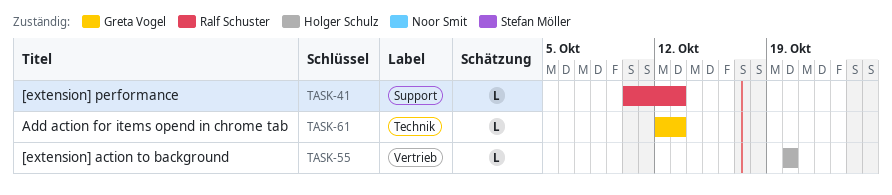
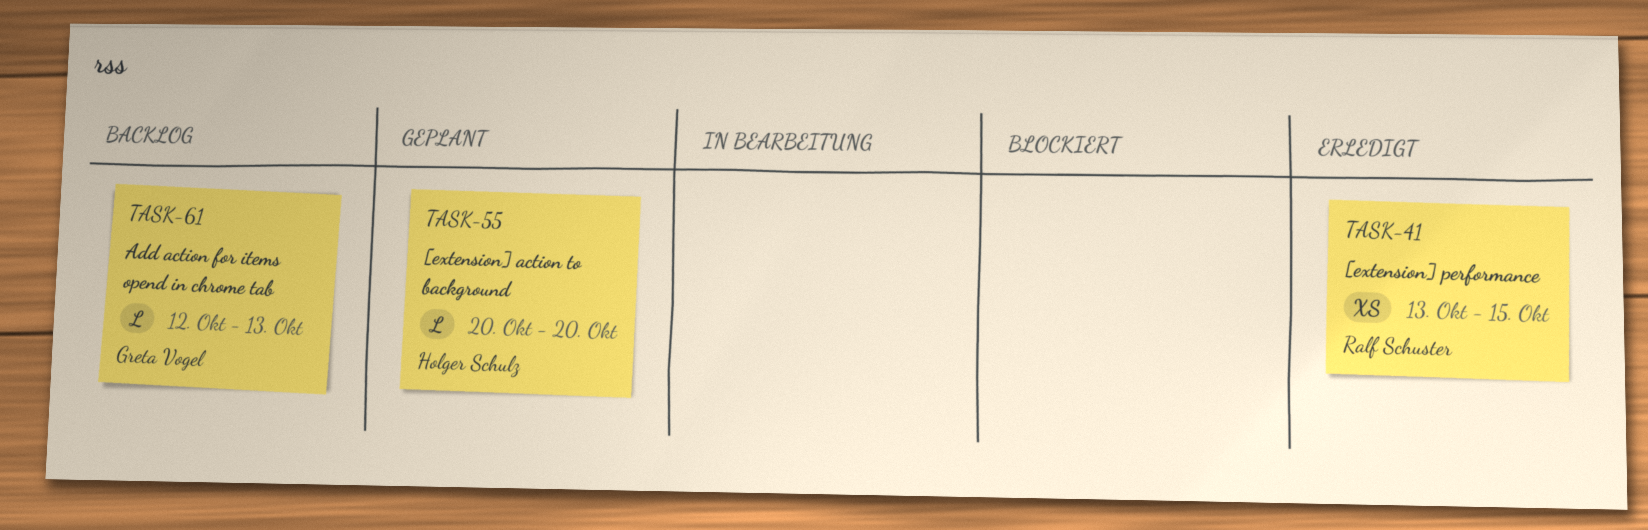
TASK-41, estimate: L -> XS
TASK-41, start: Oct 10 -> Oct 13
TASK-41, due: Oct 13 -> Oct 15

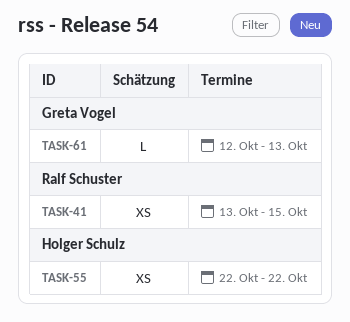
TASK-55, estimate: L -> XS
TASK-55, start: Oct 20 -> Oct 22
TASK-55, due: Oct 20 -> Oct 22

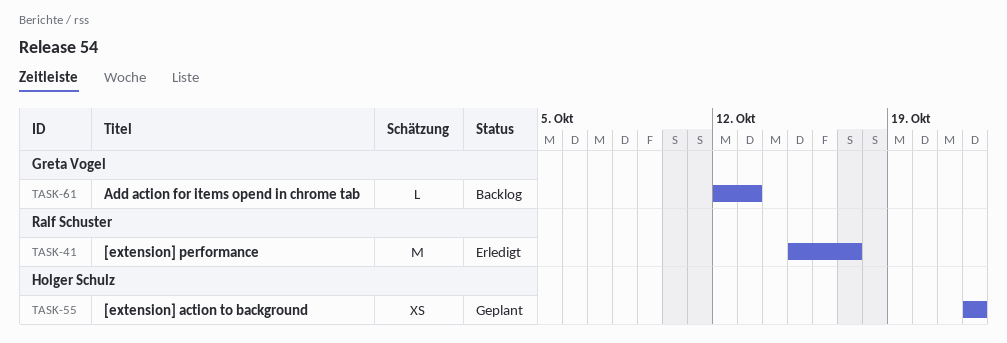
TASK-41, estimate: XS -> M
TASK-41, start: Oct 13 -> Oct 15
TASK-41, due: Oct 15 -> Oct 17

